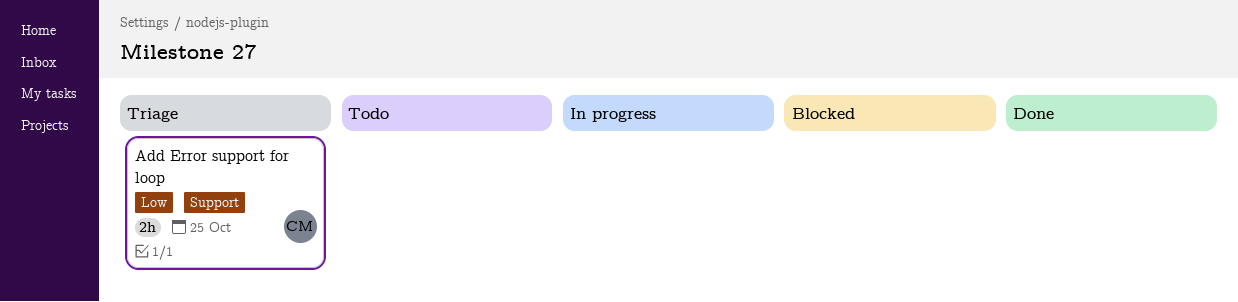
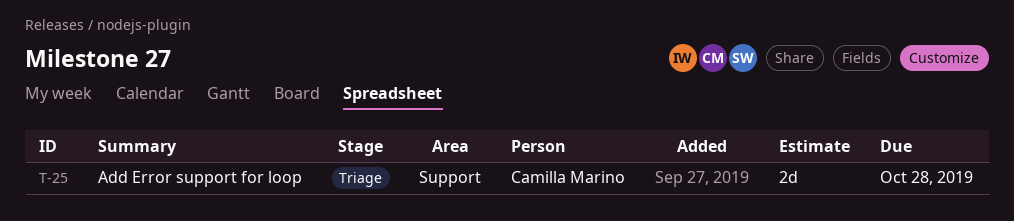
Add Error support for loop, estimate: 2h -> 2d
Add Error support for loop, due: Oct 25 -> Oct 28

